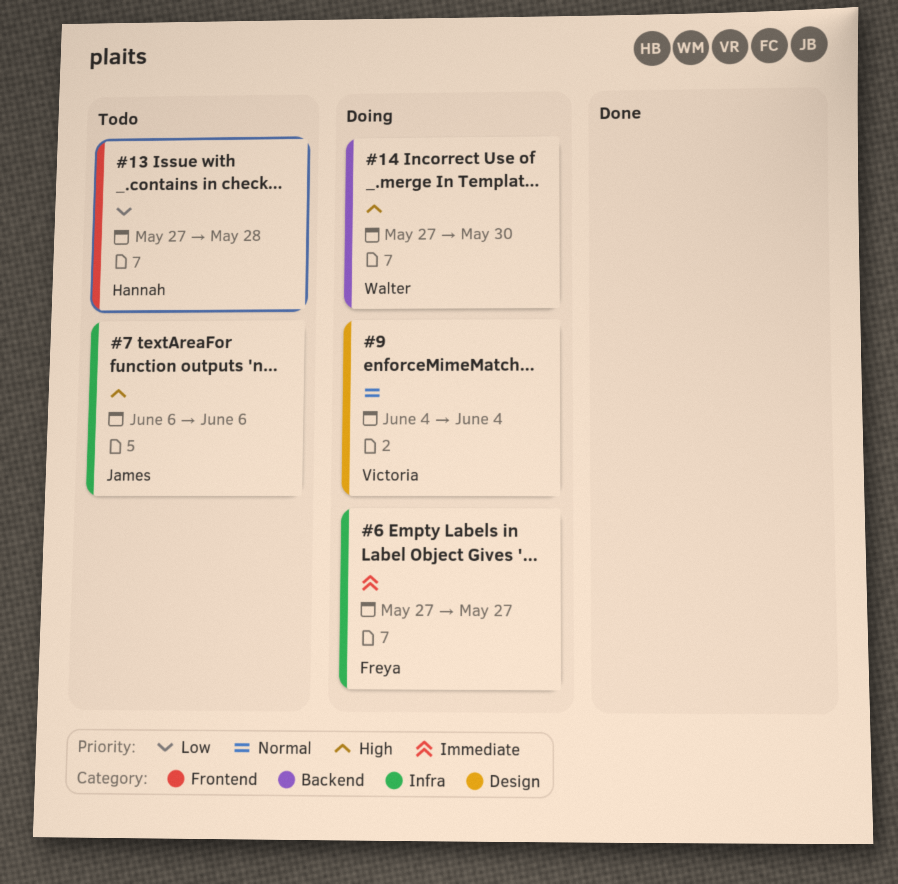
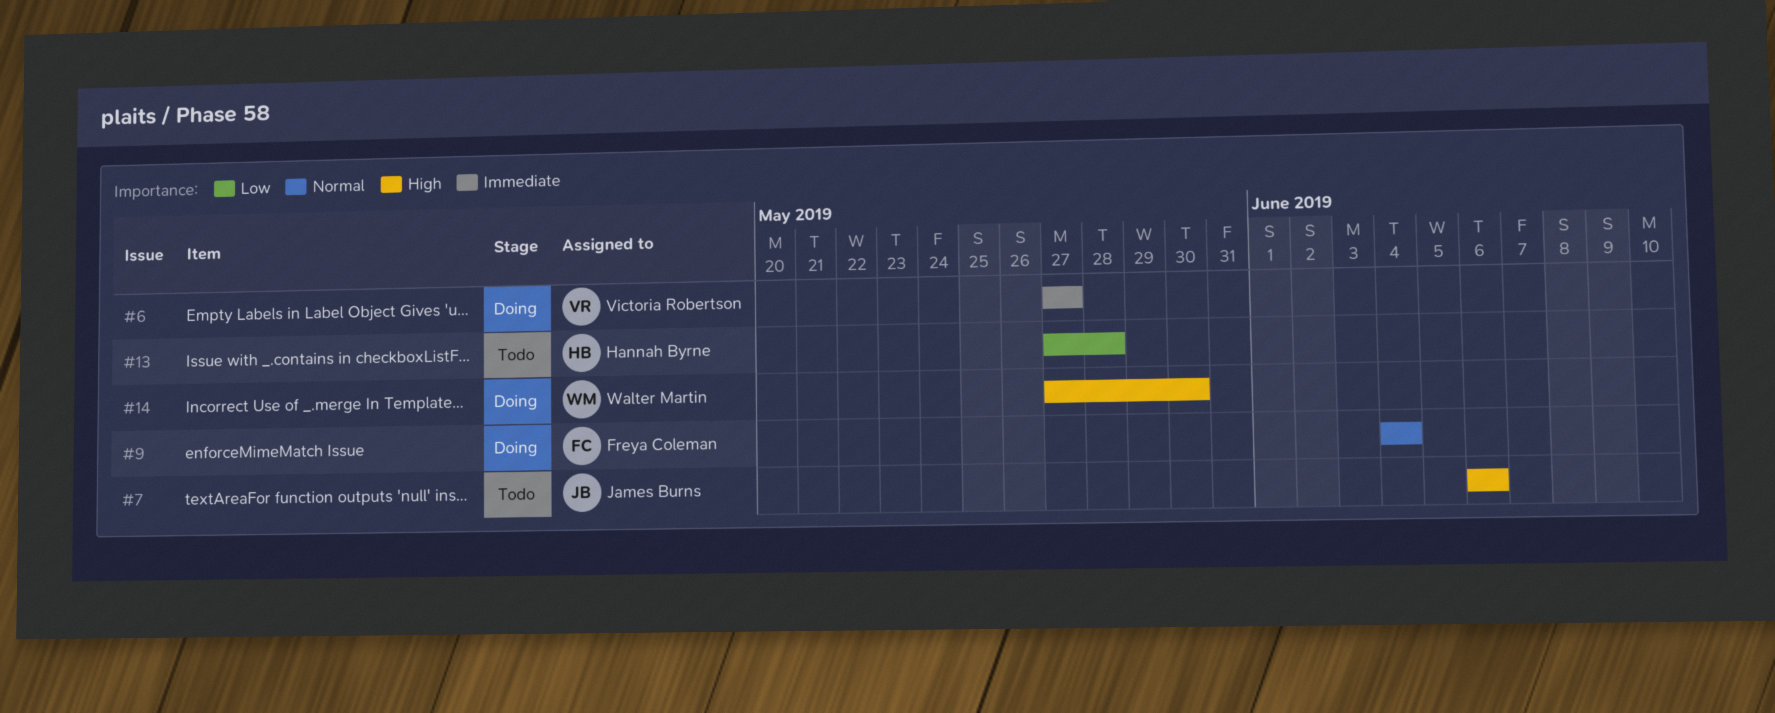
#6, owner: Freya Coleman -> Victoria Robertson
#9, owner: Victoria Robertson -> Freya Coleman

